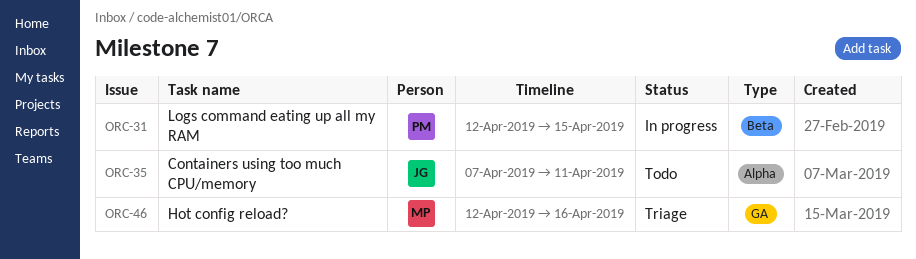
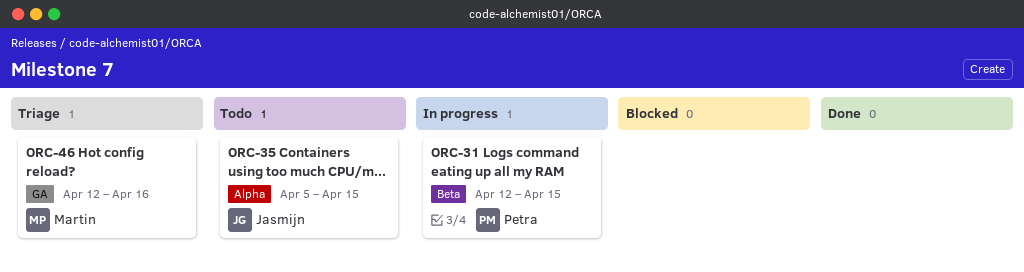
ORC-35, start: Apr 7 -> Apr 5
ORC-35, due: Apr 11 -> Apr 15

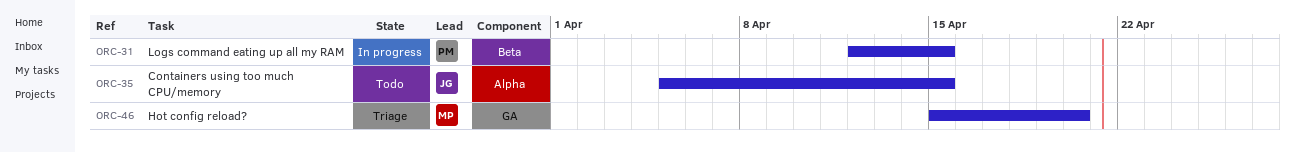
ORC-46, start: Apr 12 -> Apr 15
ORC-46, due: Apr 16 -> Apr 20

